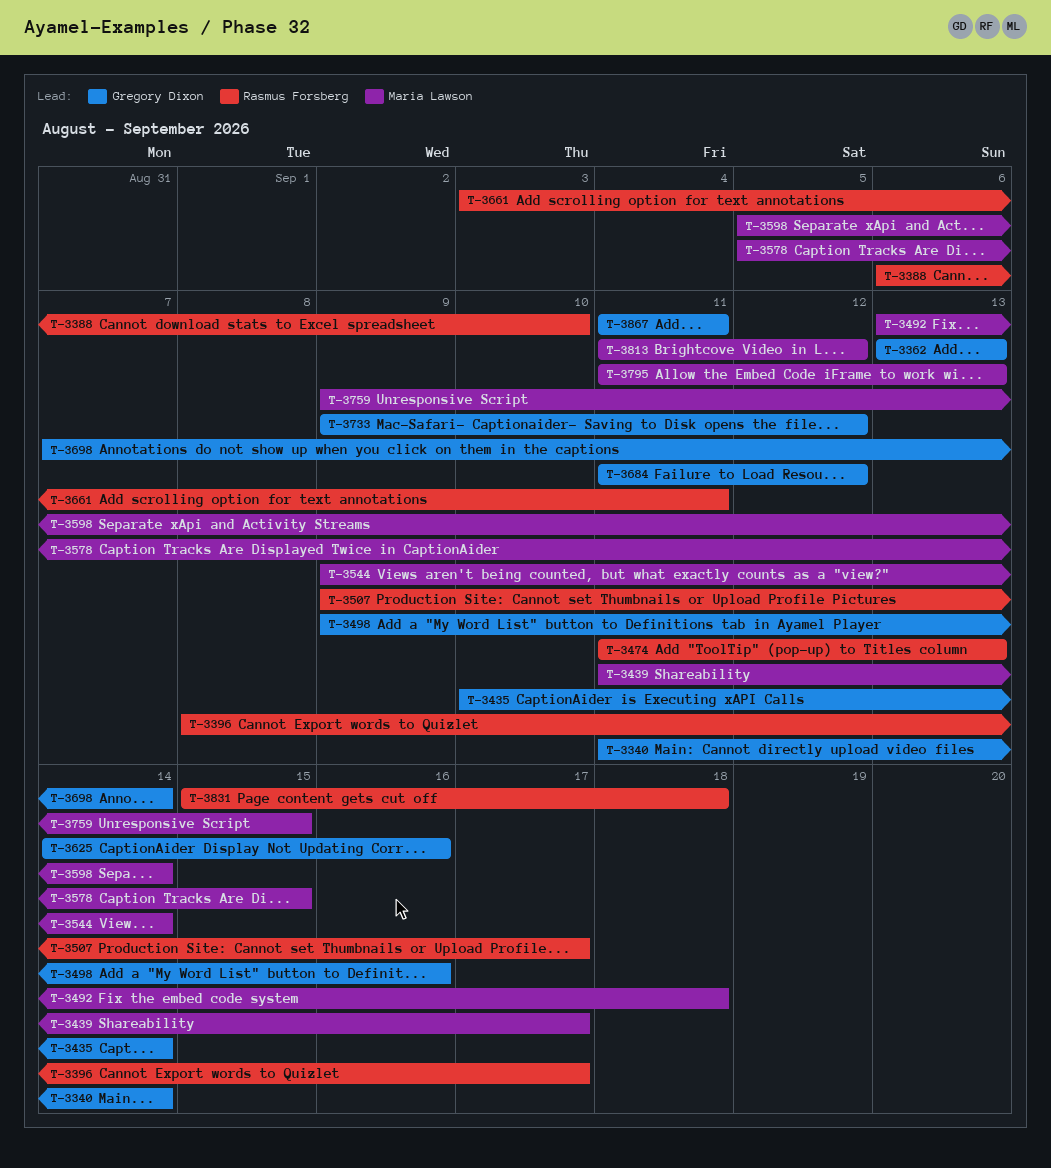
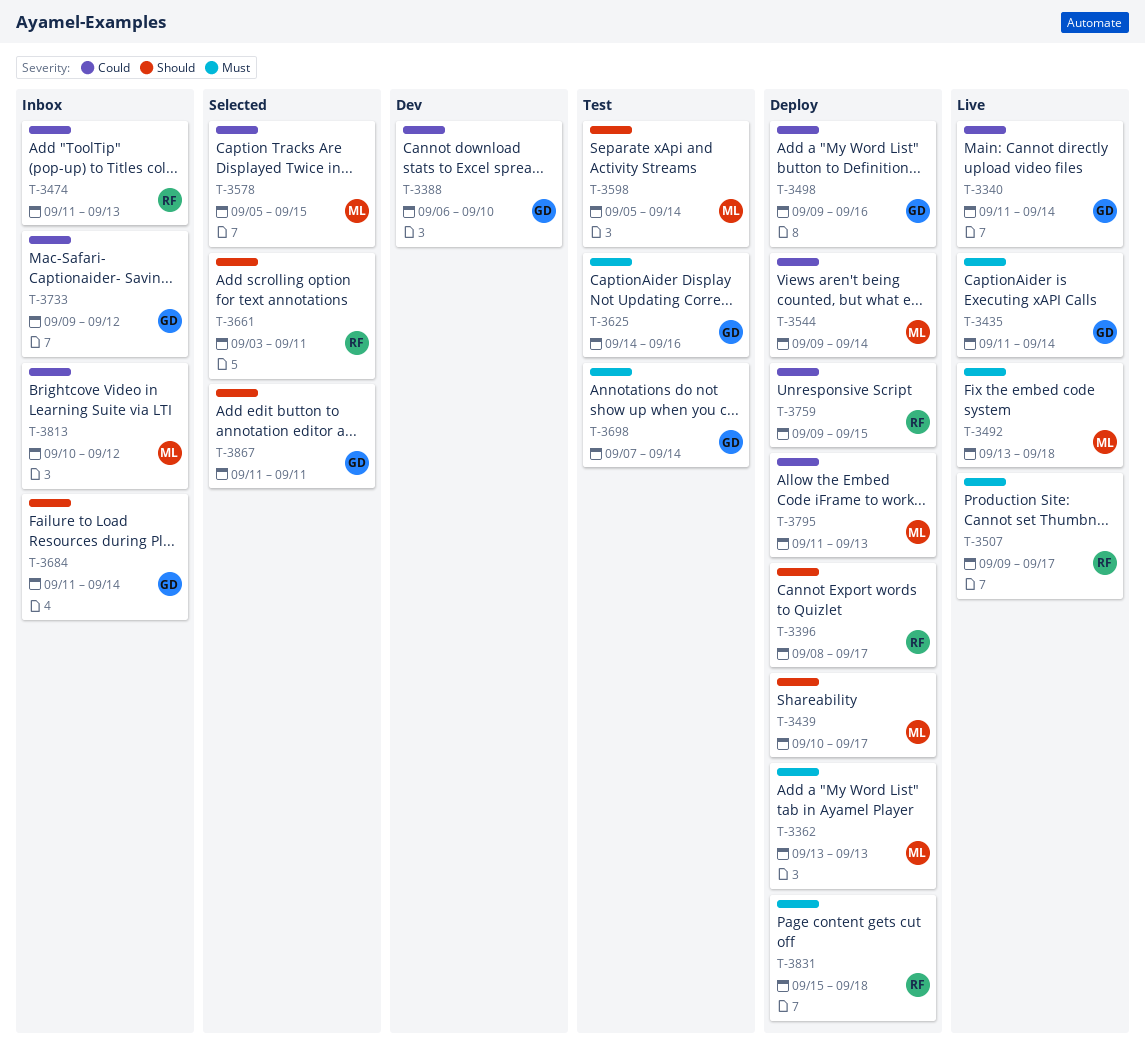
T-3362, owner: Gregory Dixon -> Maria Lawson
T-3388, owner: Rasmus Forsberg -> Gregory Dixon
T-3435, start: Sep 10 -> Sep 11
T-3439, start: Sep 11 -> Sep 10
T-3684, due: Sep 12 -> Sep 14
T-3759, owner: Maria Lawson -> Rasmus Forsberg
T-3813, start: Sep 11 -> Sep 10

